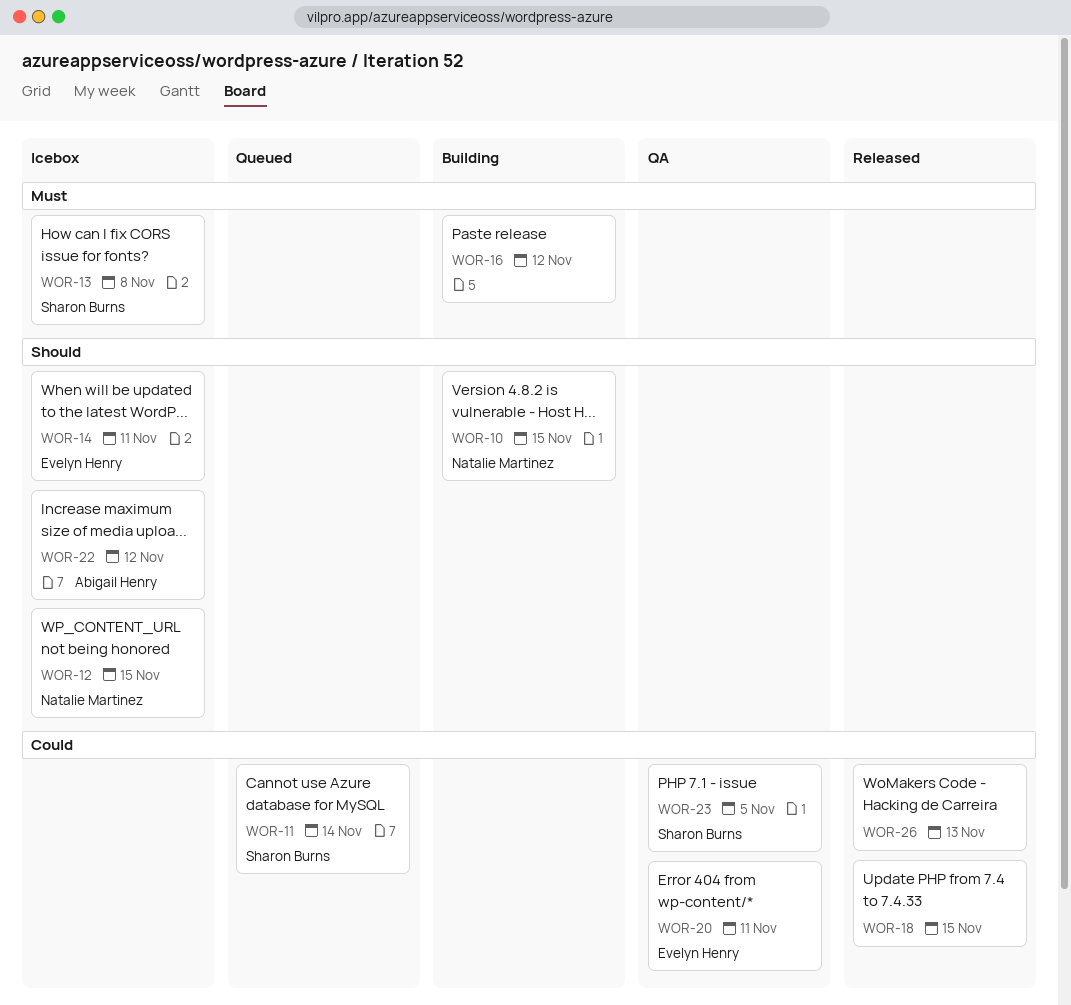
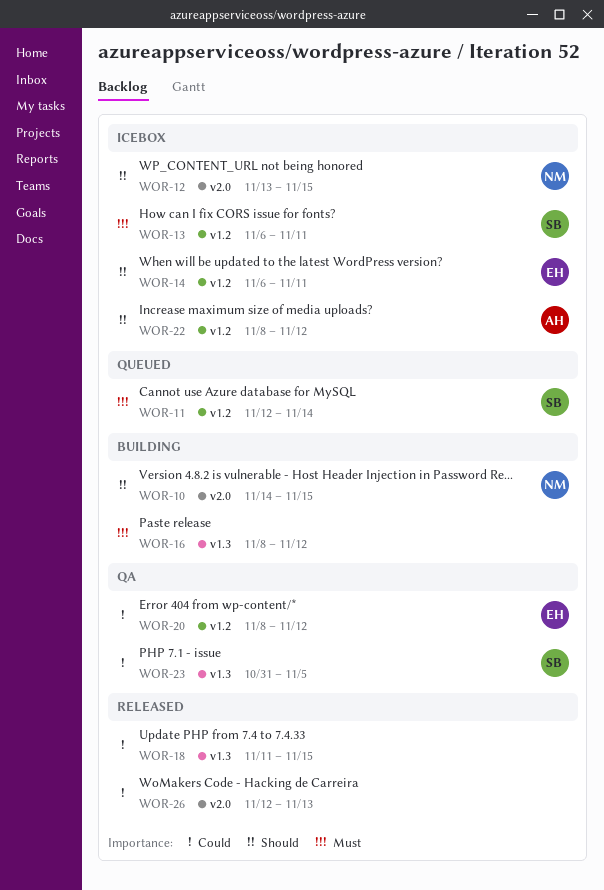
WOR-11, priority: Could -> Must
WOR-13, due: Nov 8 -> Nov 11
WOR-20, due: Nov 11 -> Nov 12

